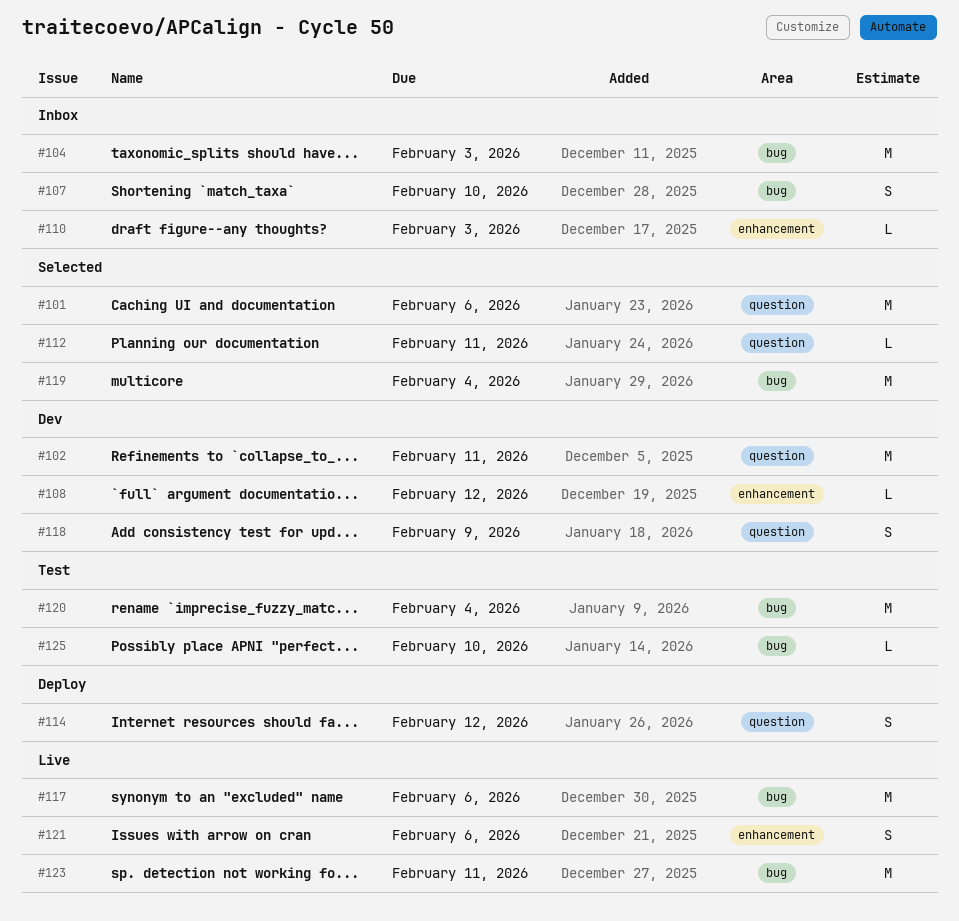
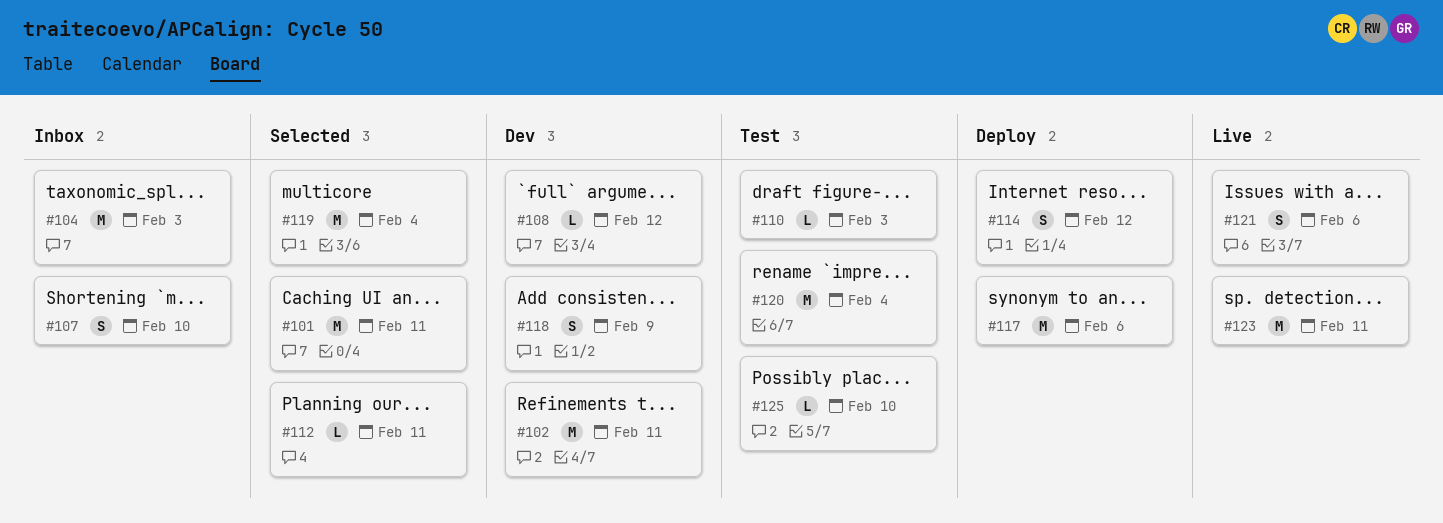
#101, due: Feb 6 -> Feb 11
#110, status: Inbox -> Test
#117, status: Live -> Deploy

